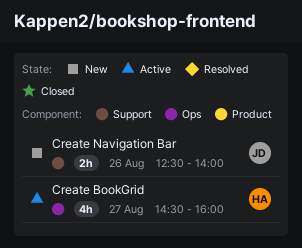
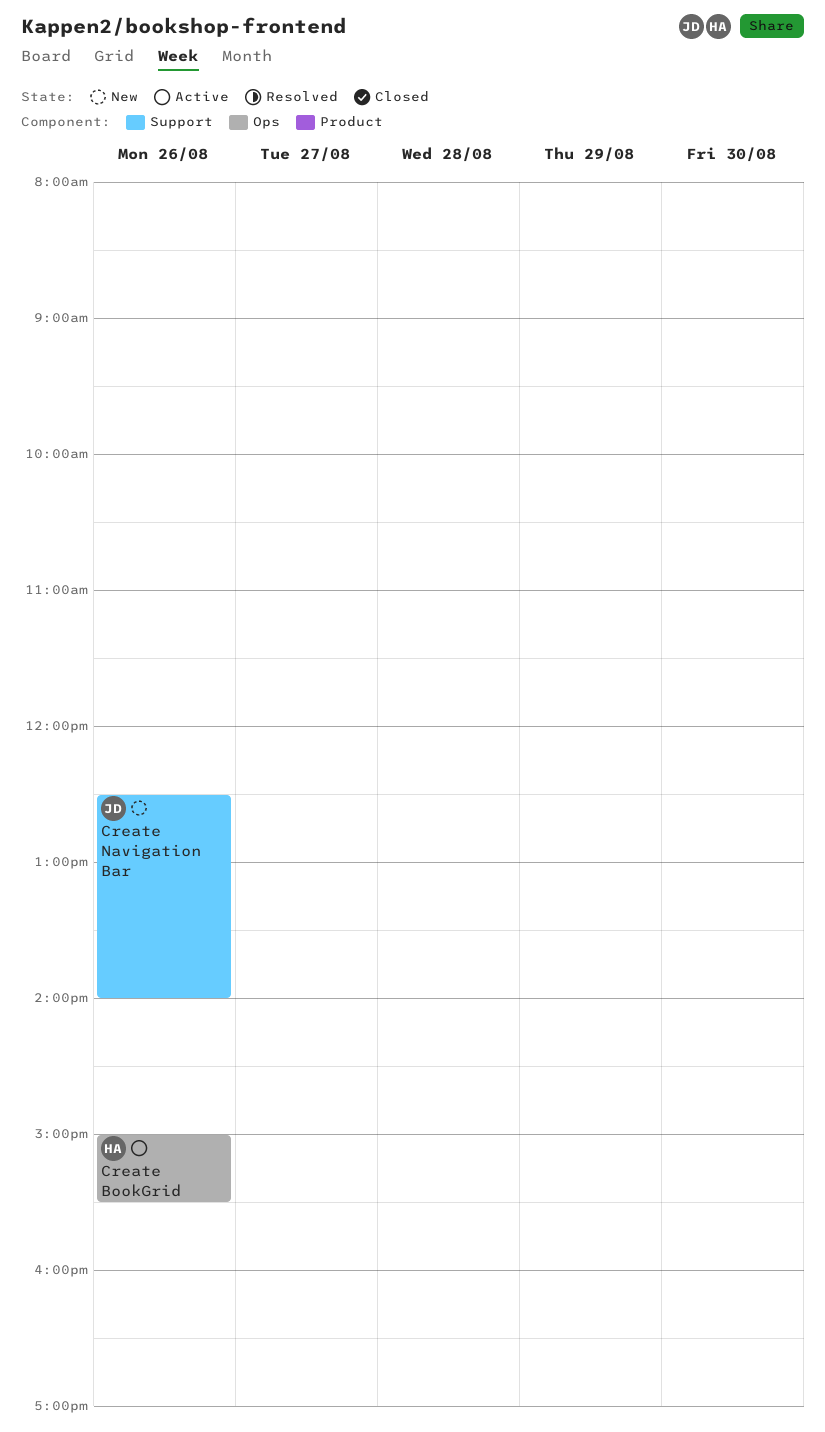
Create BookGrid, day: Aug 27 -> Aug 26
Create BookGrid, begins: 14:30 -> 15:00
Create BookGrid, ends: 16:00 -> 15:30

